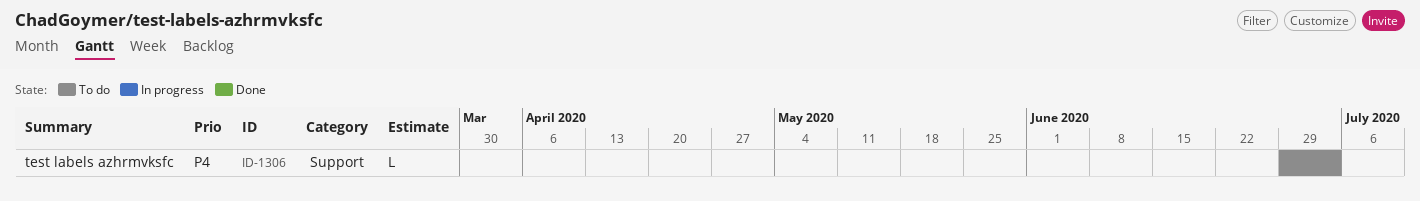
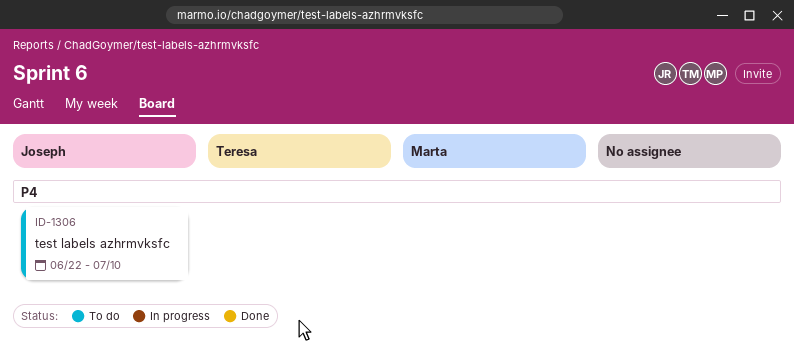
ID-1306, start: Jun 29 -> Jun 22
ID-1306, due: Jul 3 -> Jul 10

